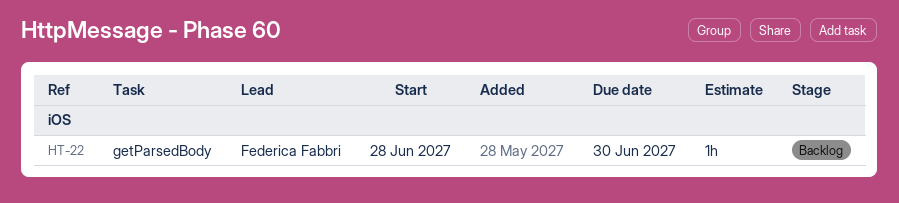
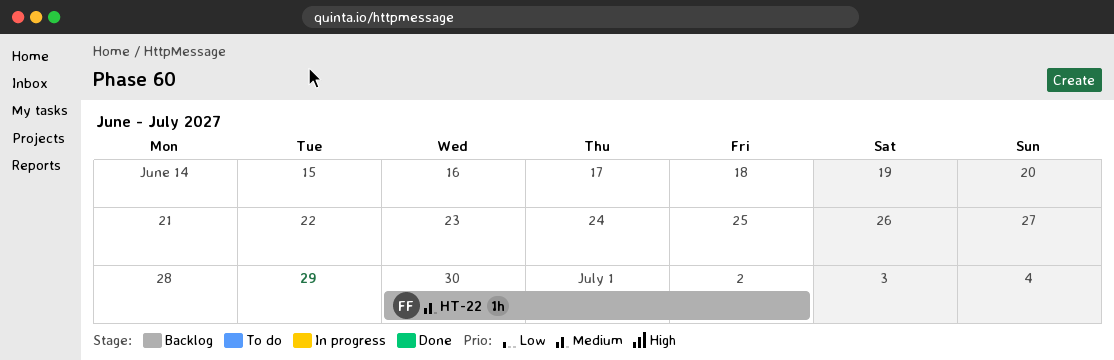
HT-22, start: Jun 28 -> Jun 30
HT-22, due: Jun 30 -> Jul 2

